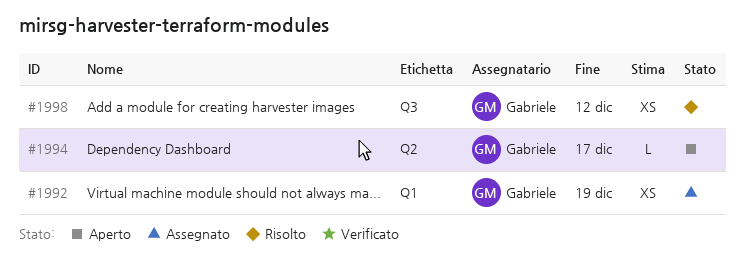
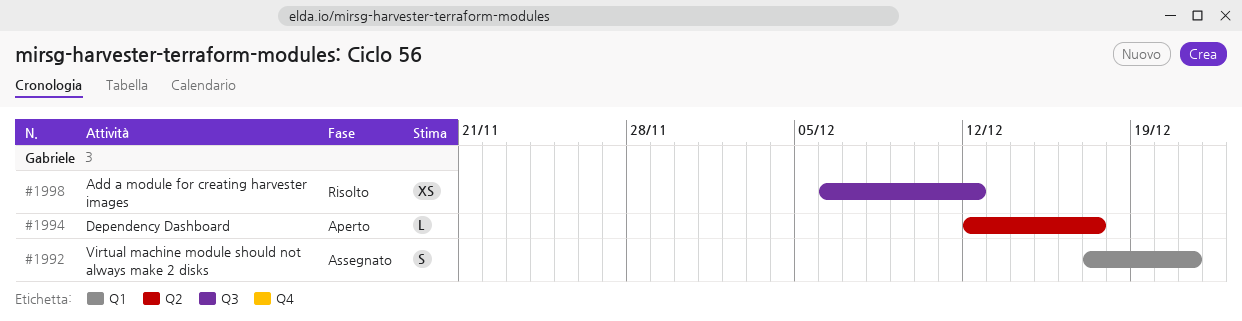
#1992, estimate: XS -> S
#1992, due: Dec 19 -> Dec 21

